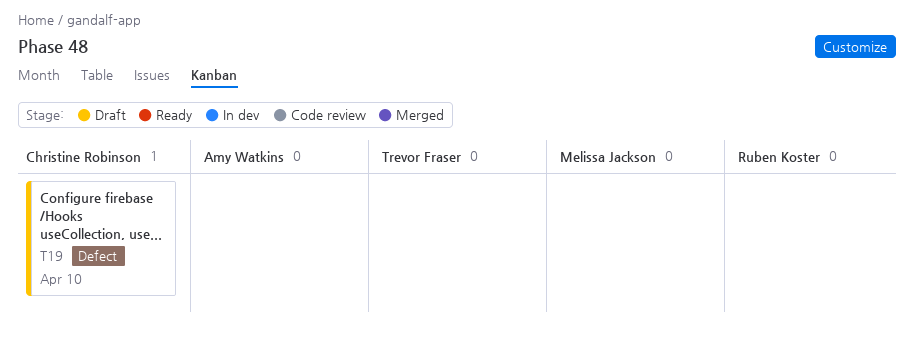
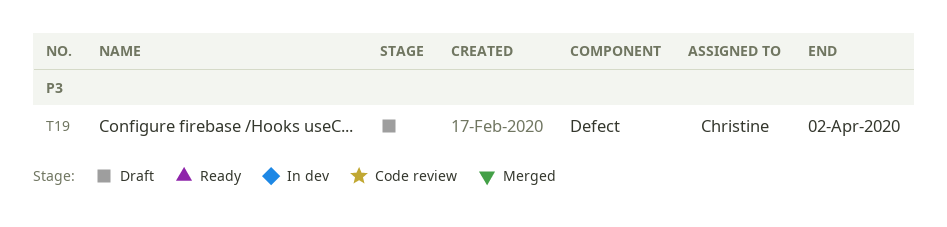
T19, due: Apr 10 -> Apr 2

